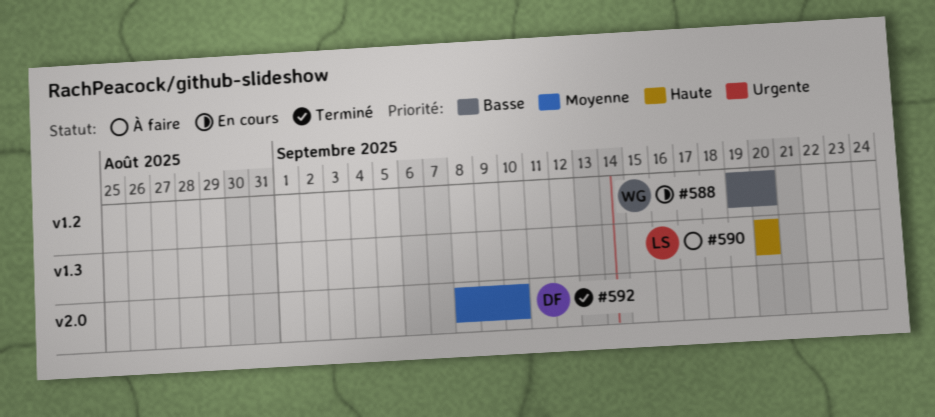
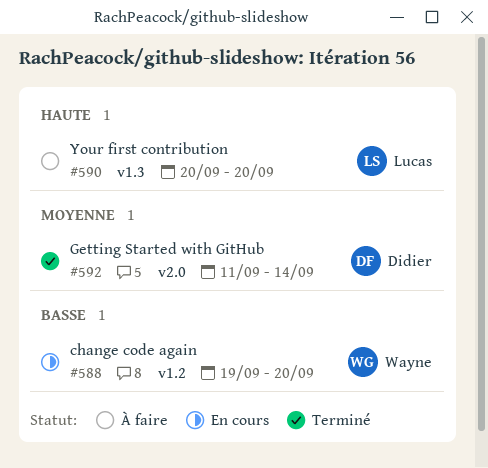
#592, start: Sep 8 -> Sep 11
#592, due: Sep 10 -> Sep 14

